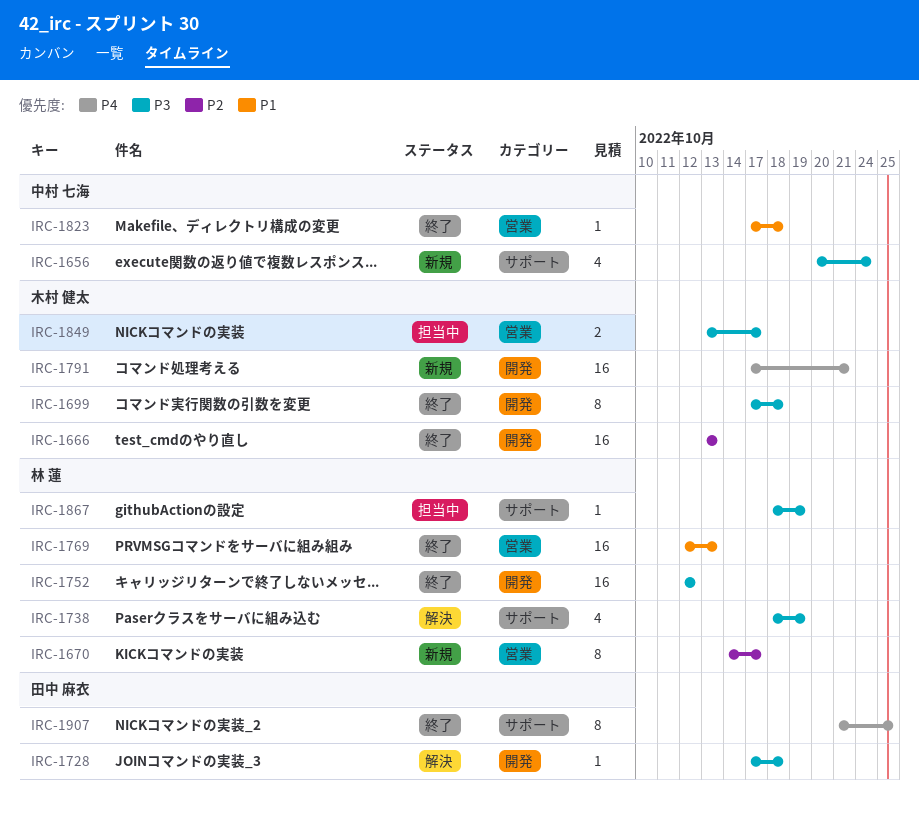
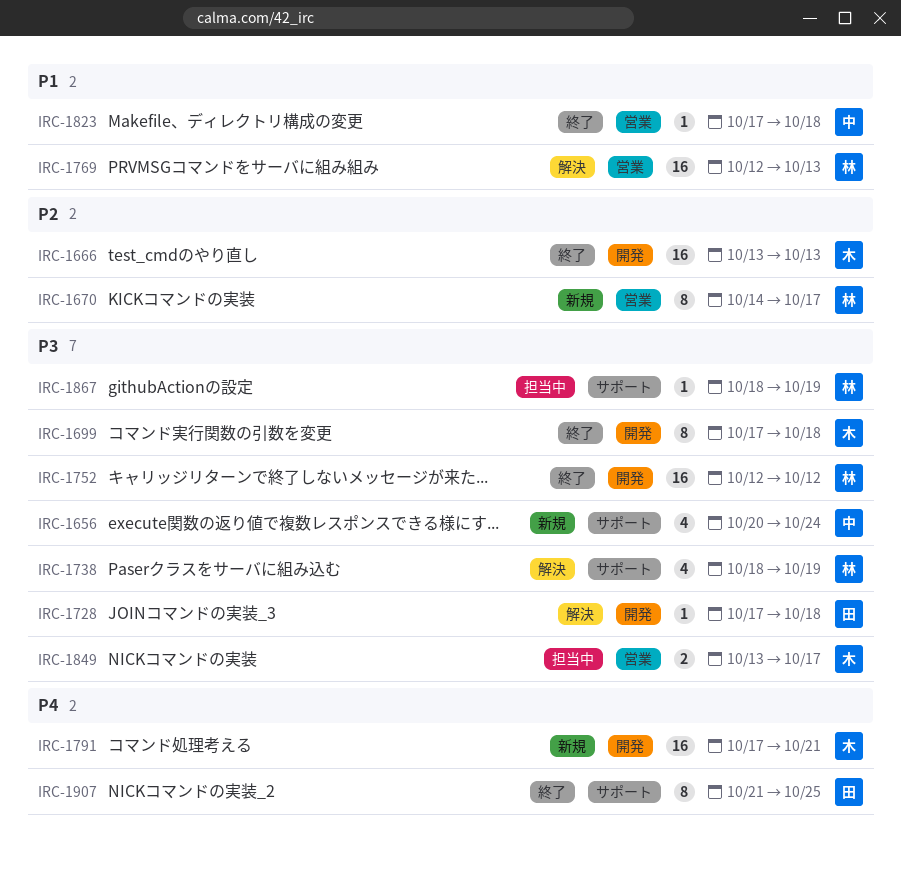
IRC-1769, status: 終了 -> 解決

